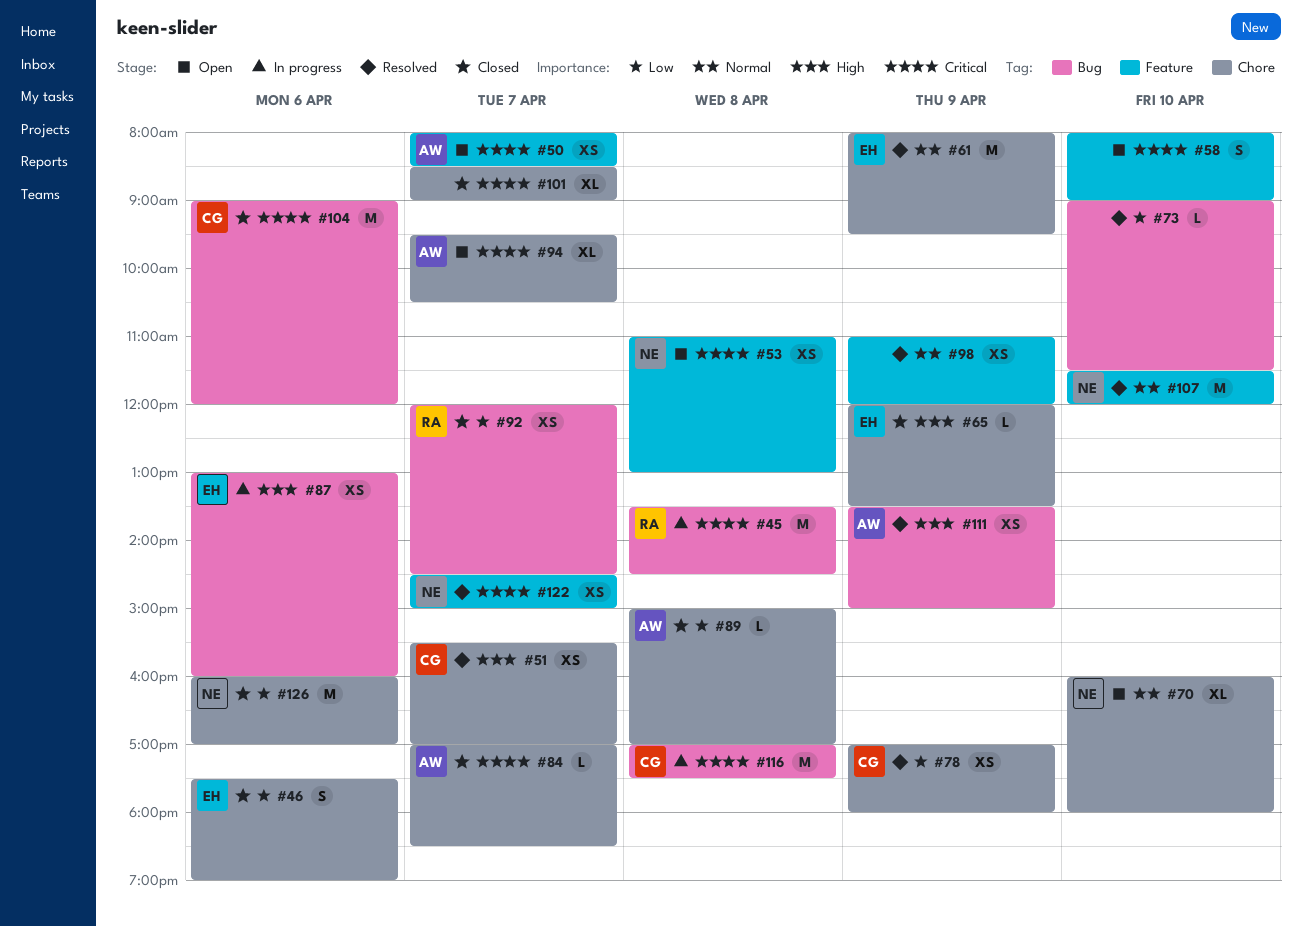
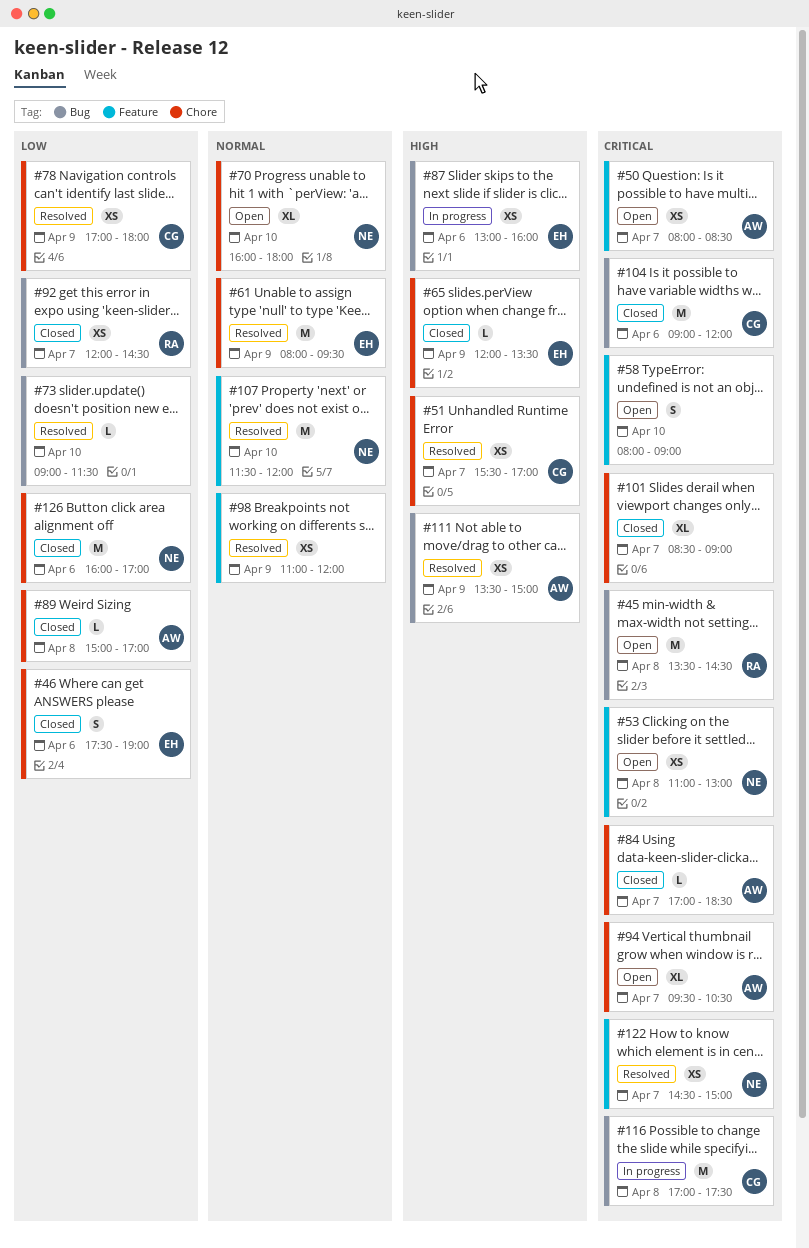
#45, status: In progress -> Open

